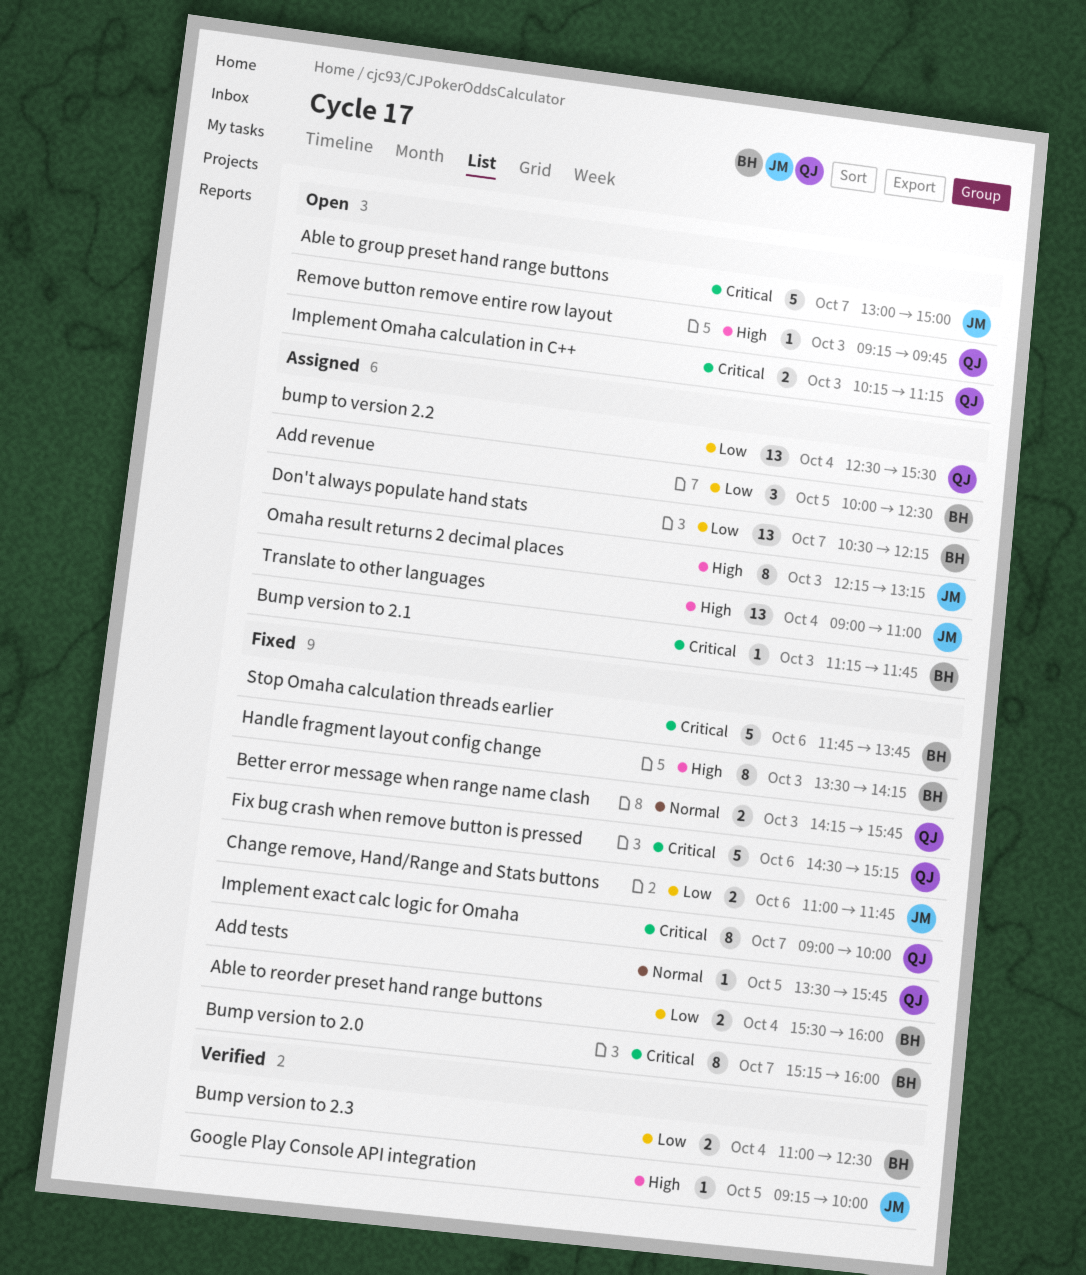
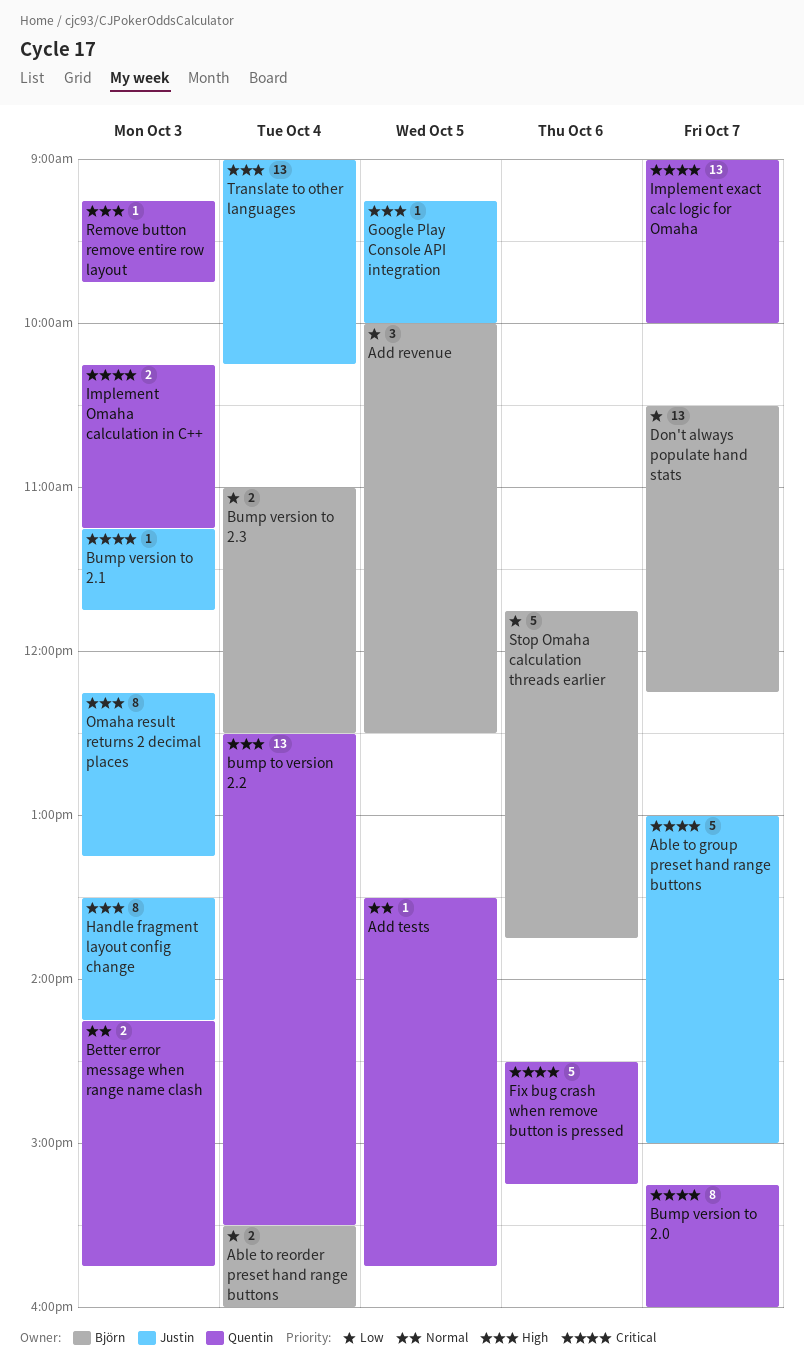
bump to version 2.2, priority: Low -> High
Bump version to 2.0, owner: Björn -> Quentin
Bump version to 2.1, owner: Björn -> Justin
Change remove, Hand/Range and Stats buttons: present -> none
Handle fragment layout config change, owner: Björn -> Justin
Implement exact calc logic for Omaha, estimate: 8 -> 13
Stop Omaha calculation threads earlier, priority: Critical -> Low
Translate to other languages, ends: 11:00 -> 10:15

